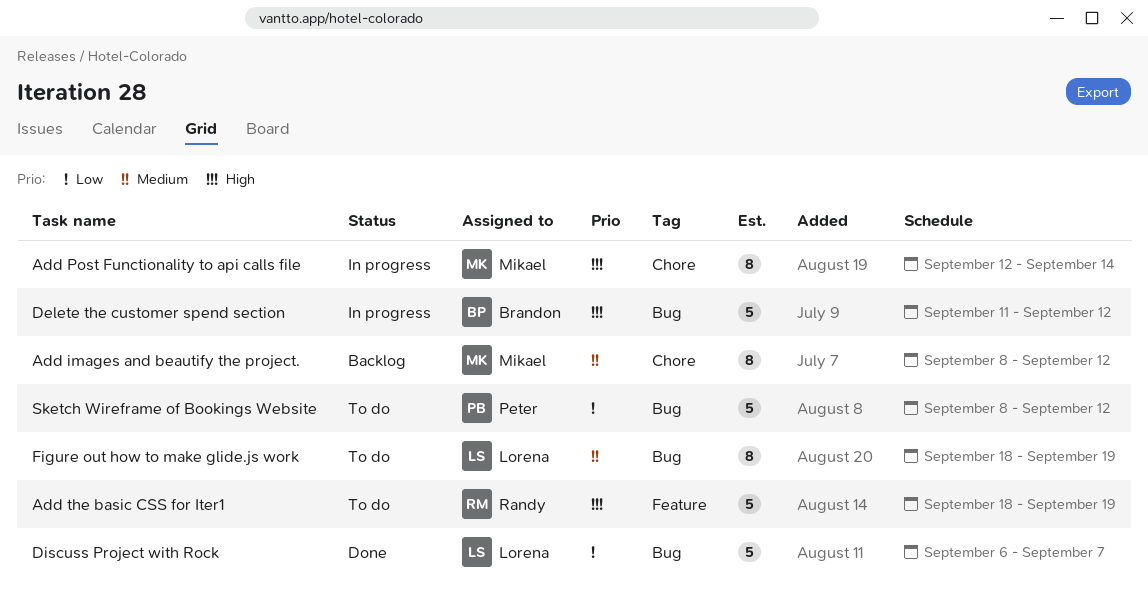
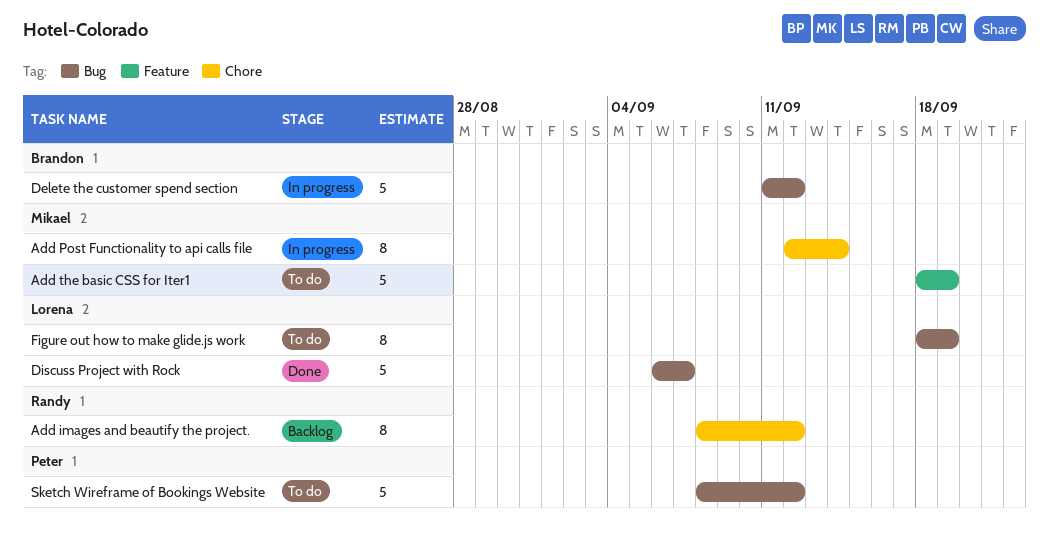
Add images and beautify the project., owner: Mikael -> Randy
Add the basic CSS for Iter1, owner: Randy -> Mikael

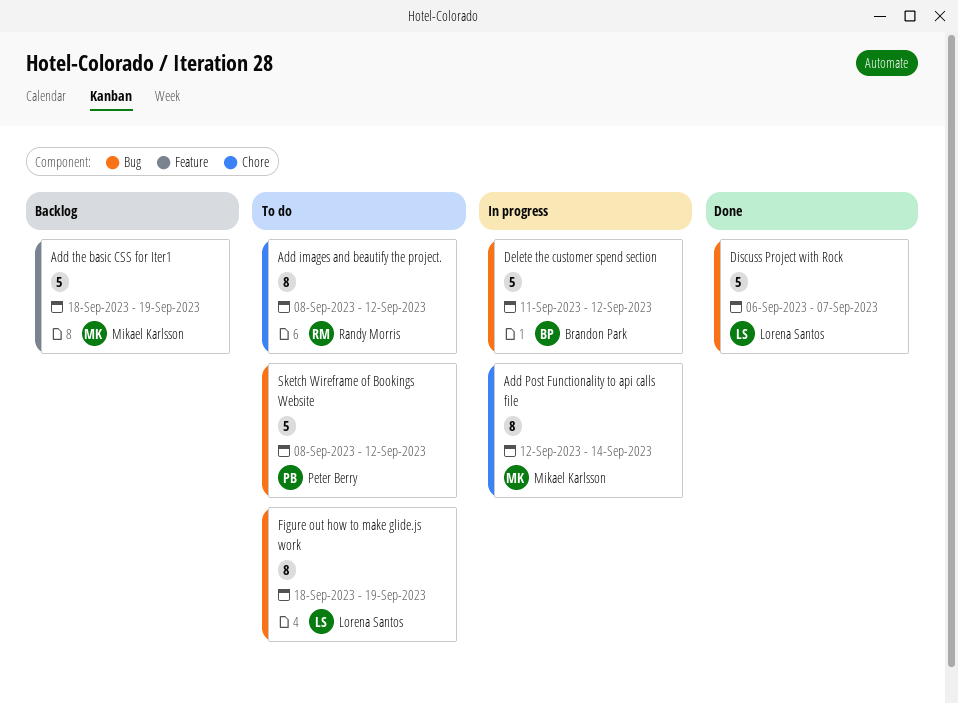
Add images and beautify the project., status: Backlog -> To do
Add the basic CSS for Iter1, status: To do -> Backlog

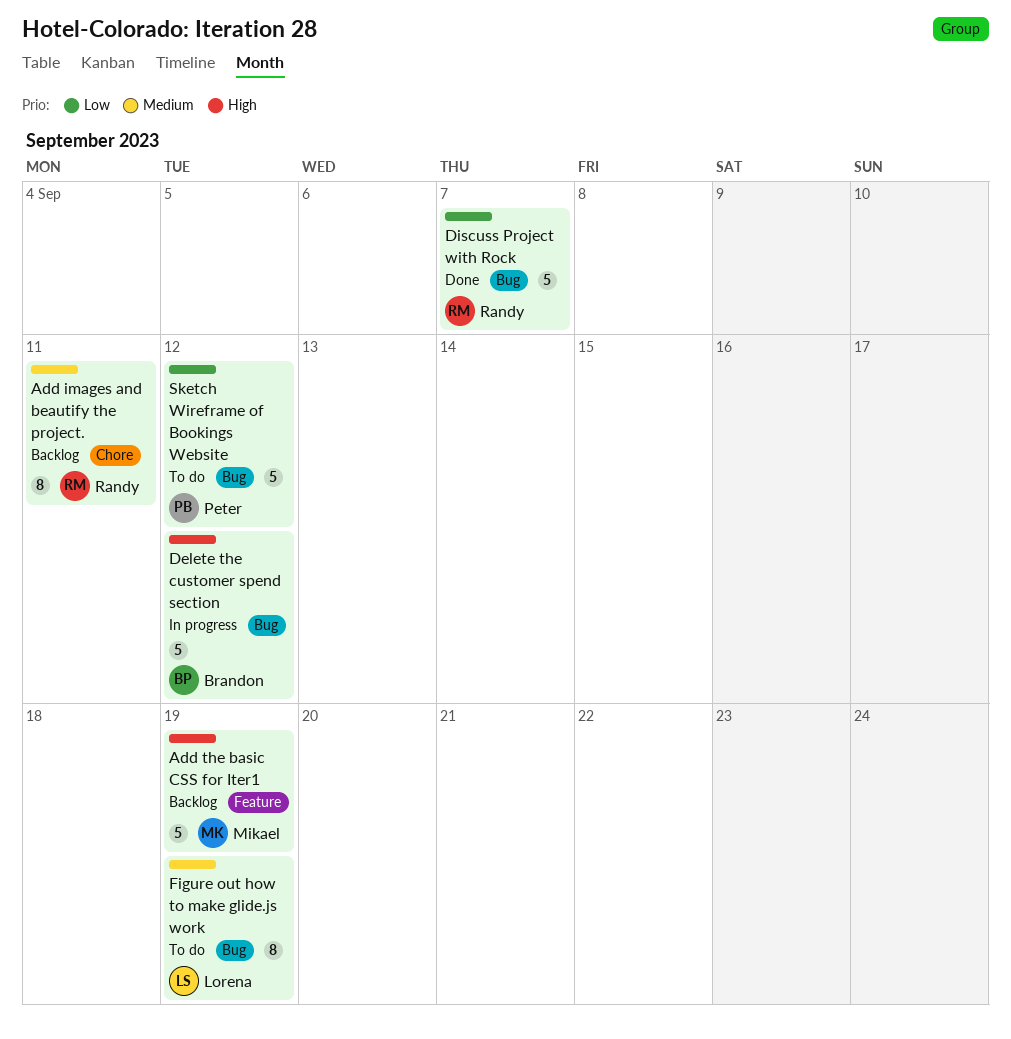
Add images and beautify the project., status: To do -> Backlog
Add images and beautify the project., due: Sep 12 -> Sep 11
Add Post Functionality to api calls file: present -> none
Discuss Project with Rock, owner: Lorena Santos -> Randy Morris

